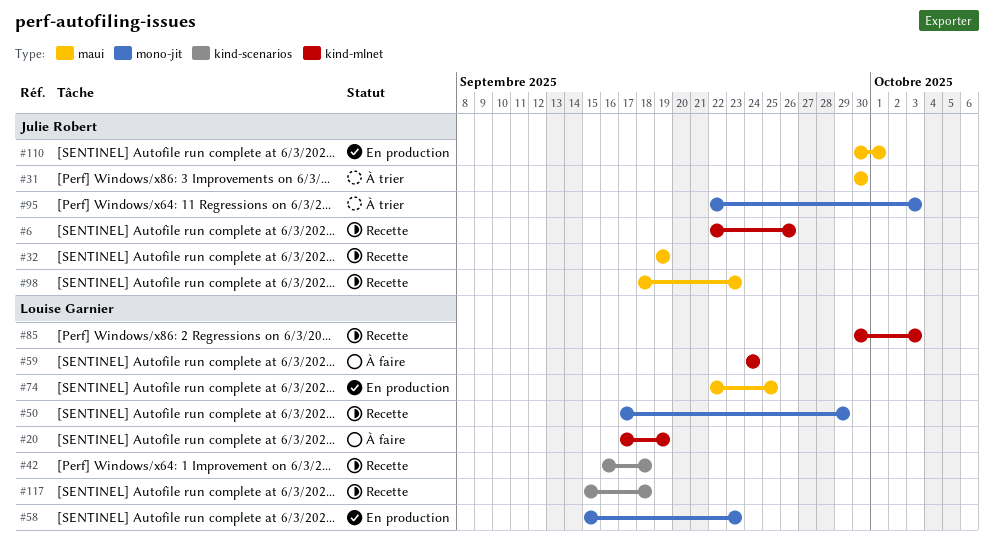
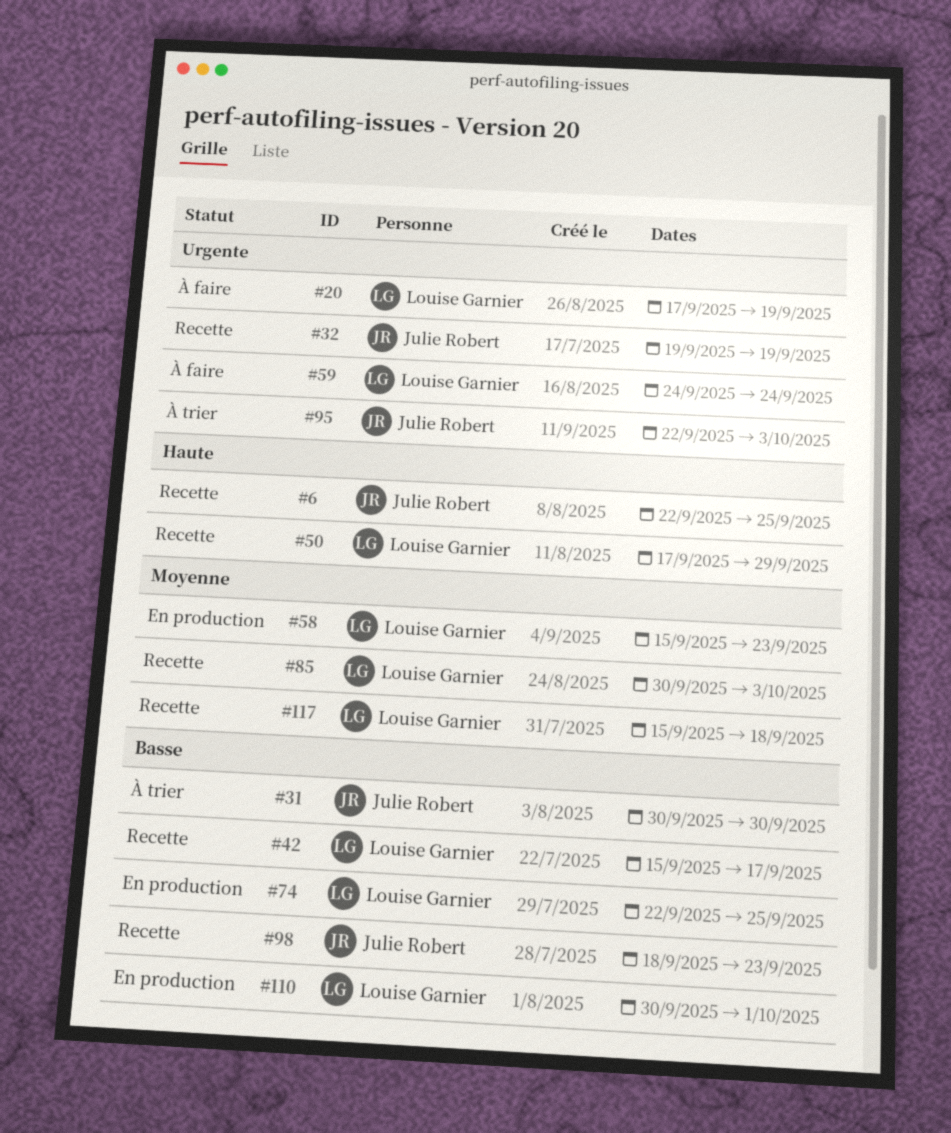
#6, due: Sep 26 -> Sep 25
#42, start: Sep 16 -> Sep 15
#42, due: Sep 18 -> Sep 17
#110, owner: Julie Robert -> Louise Garnier

